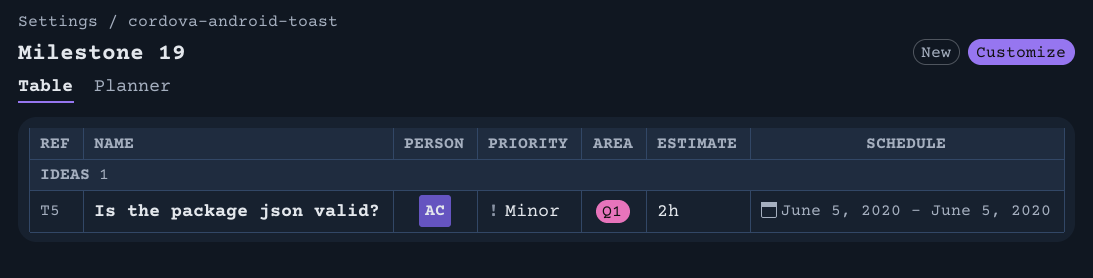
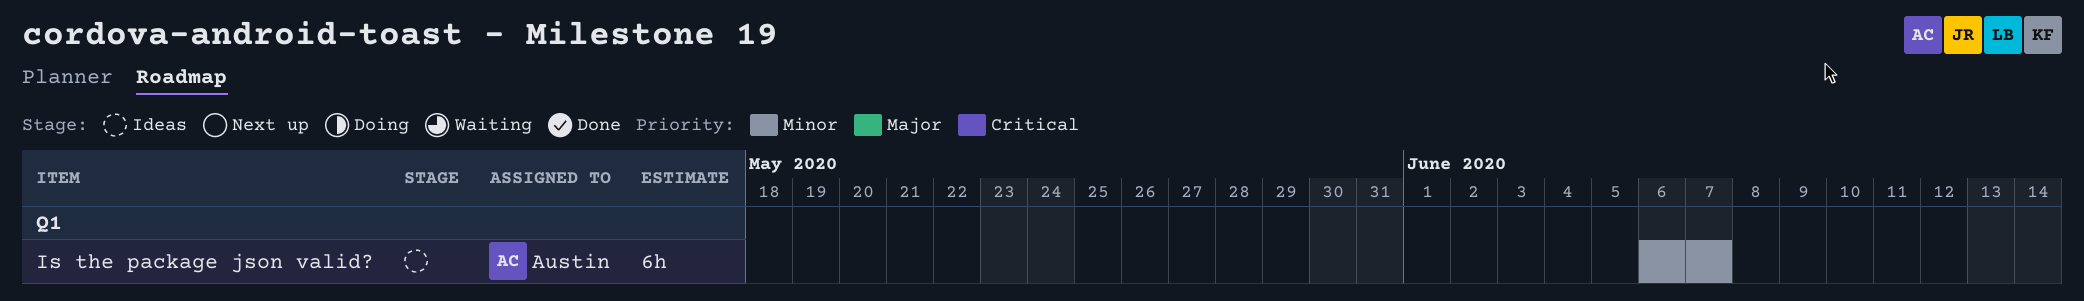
Is the package json valid?, estimate: 2h -> 6h
Is the package json valid?, start: Jun 5 -> Jun 6
Is the package json valid?, due: Jun 5 -> Jun 7

